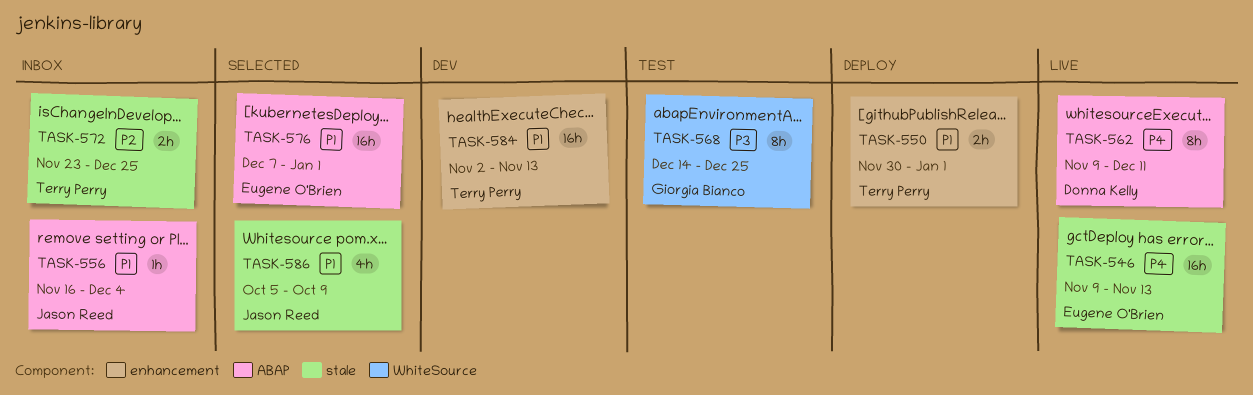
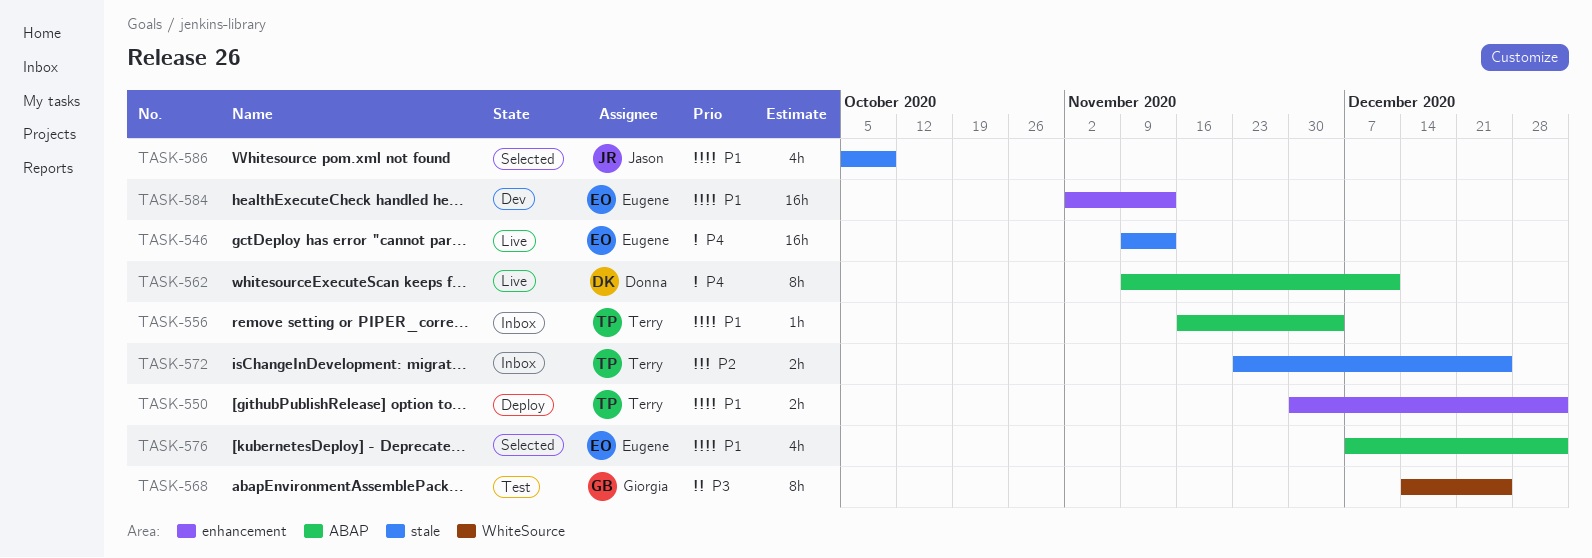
TASK-556, owner: Jason Reed -> Terry Perry
TASK-576, estimate: 16h -> 4h
TASK-584, owner: Terry Perry -> Eugene O'Brien

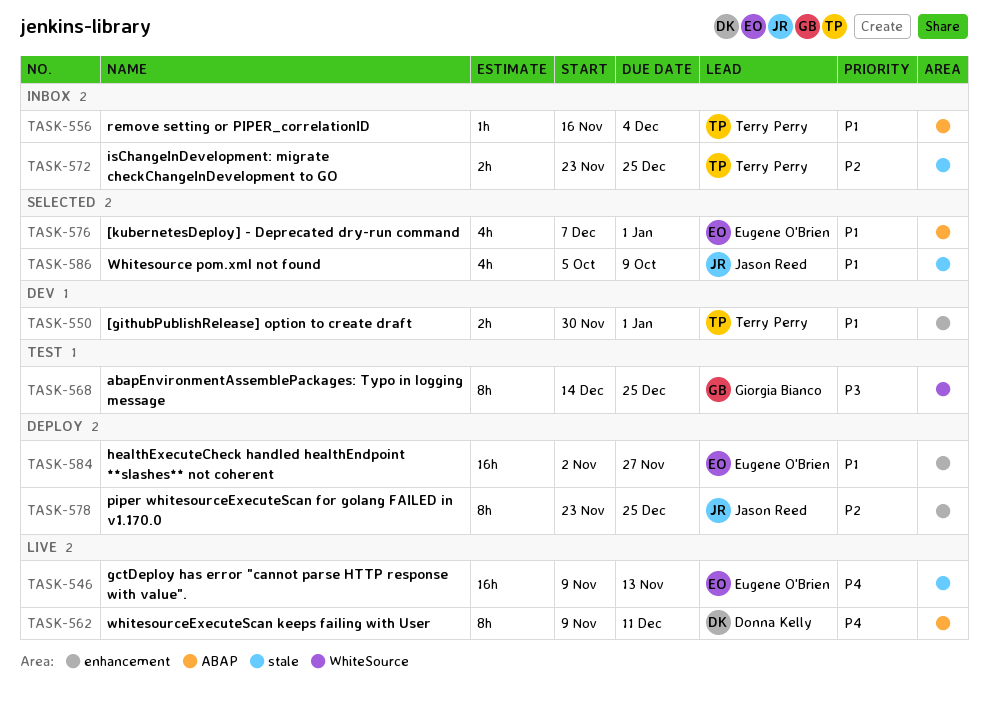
TASK-550, status: Deploy -> Dev
TASK-578: none -> present
TASK-584, status: Dev -> Deploy
TASK-584, due: Nov 13 -> Nov 27

